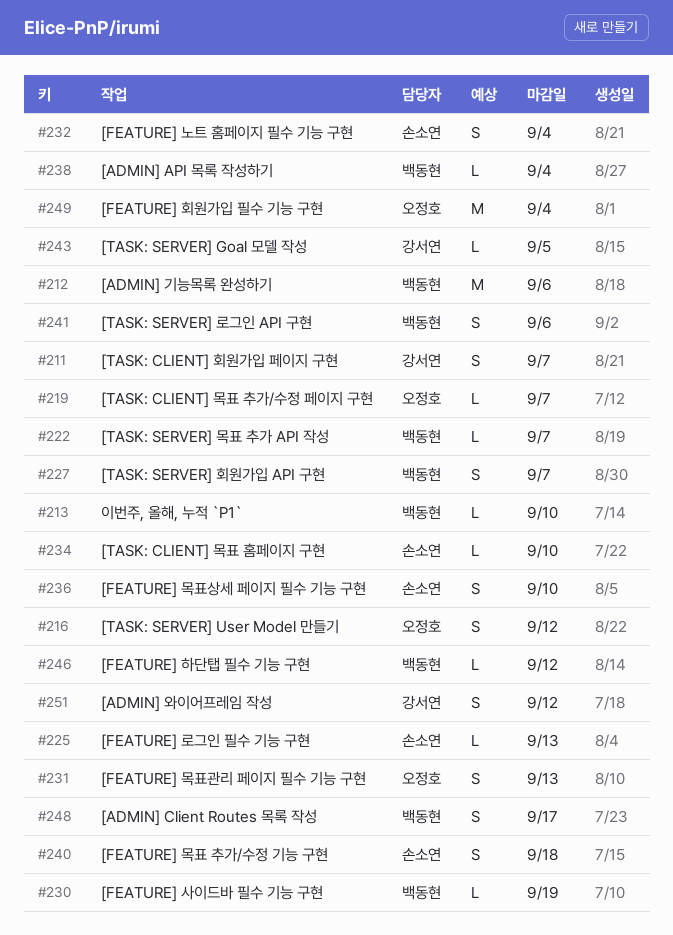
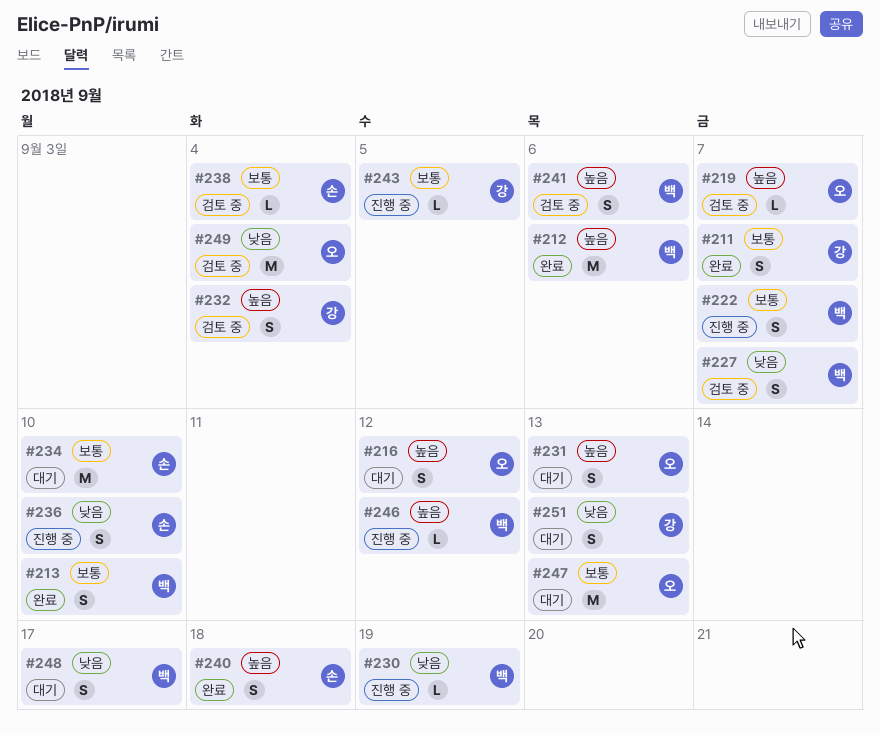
#213, estimate: L -> S
#222, estimate: L -> S
#225: present -> none
#232, owner: 손소연 -> 강서연
#234, estimate: L -> M
#238, owner: 백동현 -> 손소연
#247: none -> present
#251, due: Sep 12 -> Sep 13

